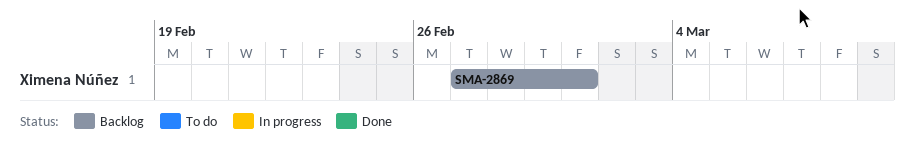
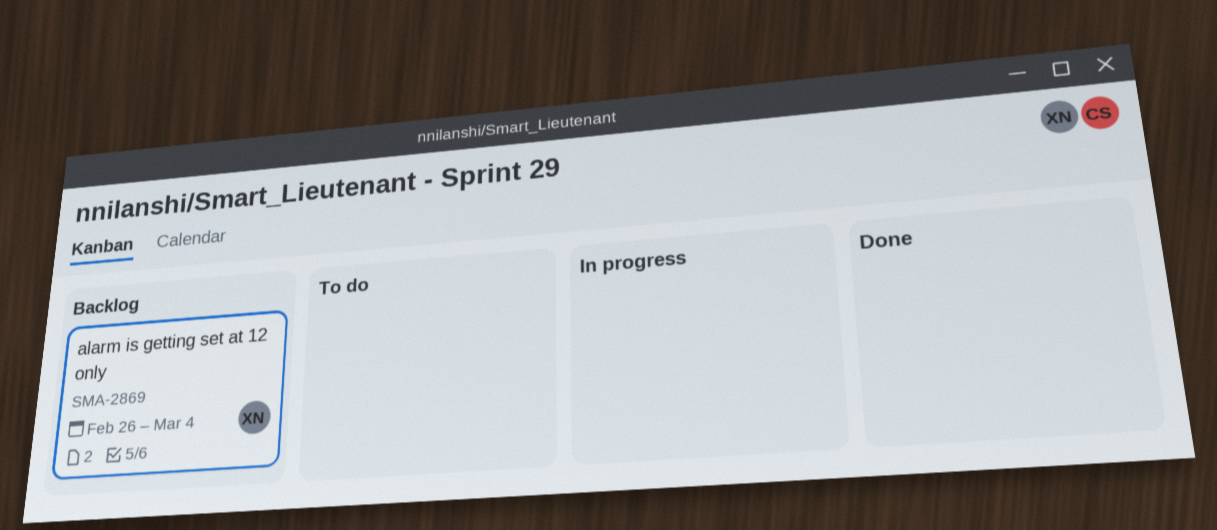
SMA-2869, start: Feb 27 -> Feb 26
SMA-2869, due: Mar 1 -> Mar 4

